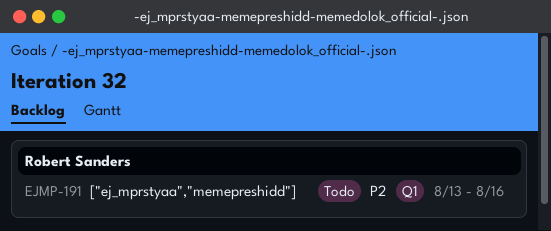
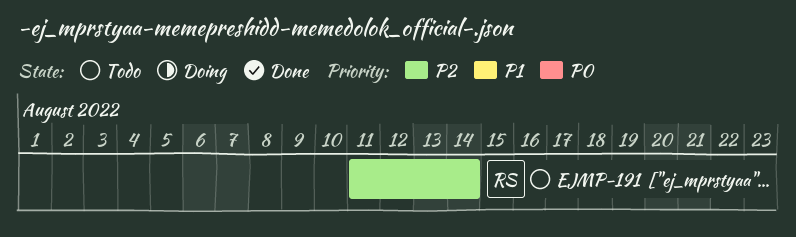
EJMP-191, start: Aug 13 -> Aug 11
EJMP-191, due: Aug 16 -> Aug 14

